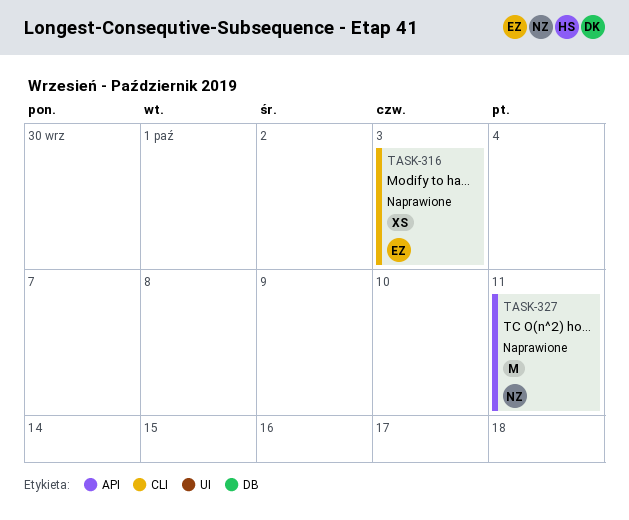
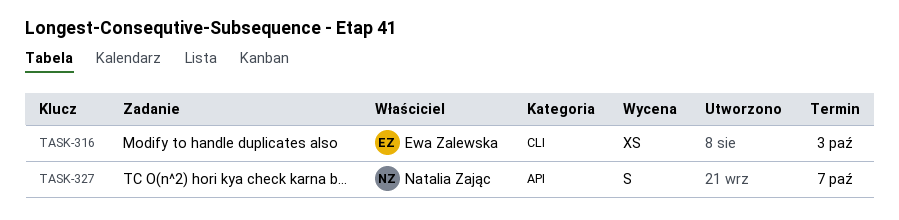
TASK-327, estimate: M -> S
TASK-327, due: Oct 11 -> Oct 7

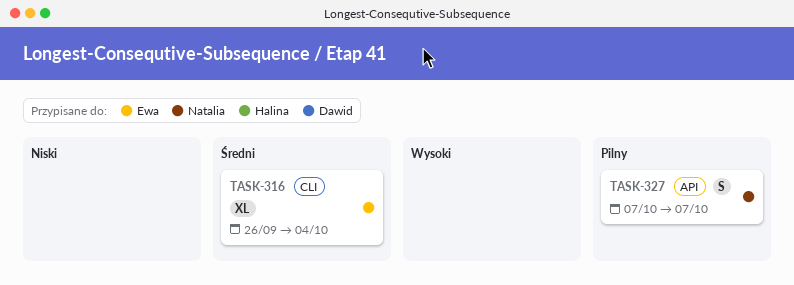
TASK-316, estimate: XS -> XL
TASK-316, due: Oct 3 -> Oct 4

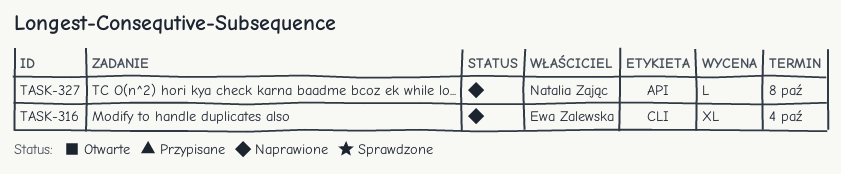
TASK-327, estimate: S -> L
TASK-327, due: Oct 7 -> Oct 8

